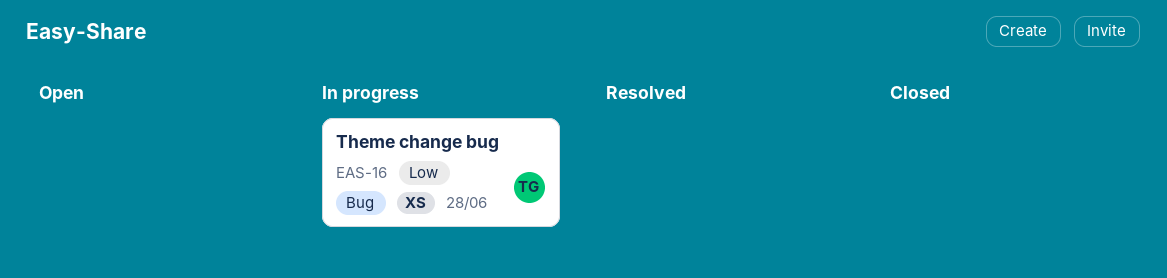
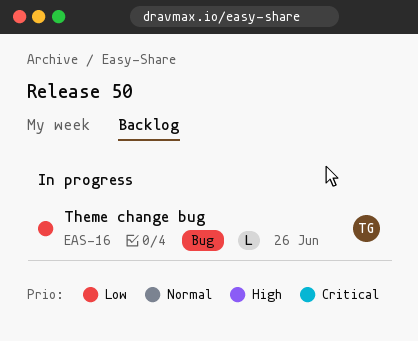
EAS-16, estimate: XS -> L
EAS-16, due: Jun 28 -> Jun 26

